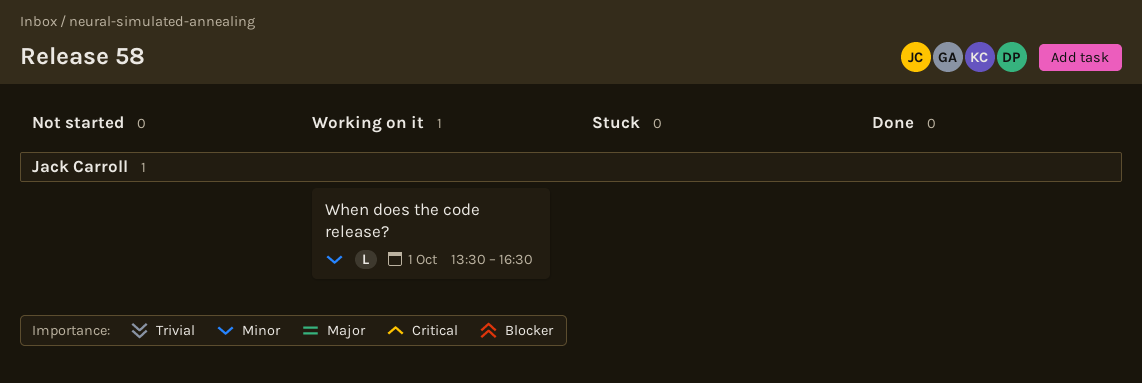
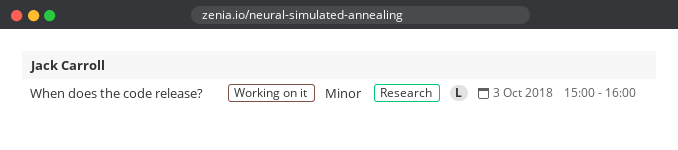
When does the code release?, day: Oct 1 -> Oct 3
When does the code release?, begins: 13:30 -> 15:00
When does the code release?, ends: 16:30 -> 16:00

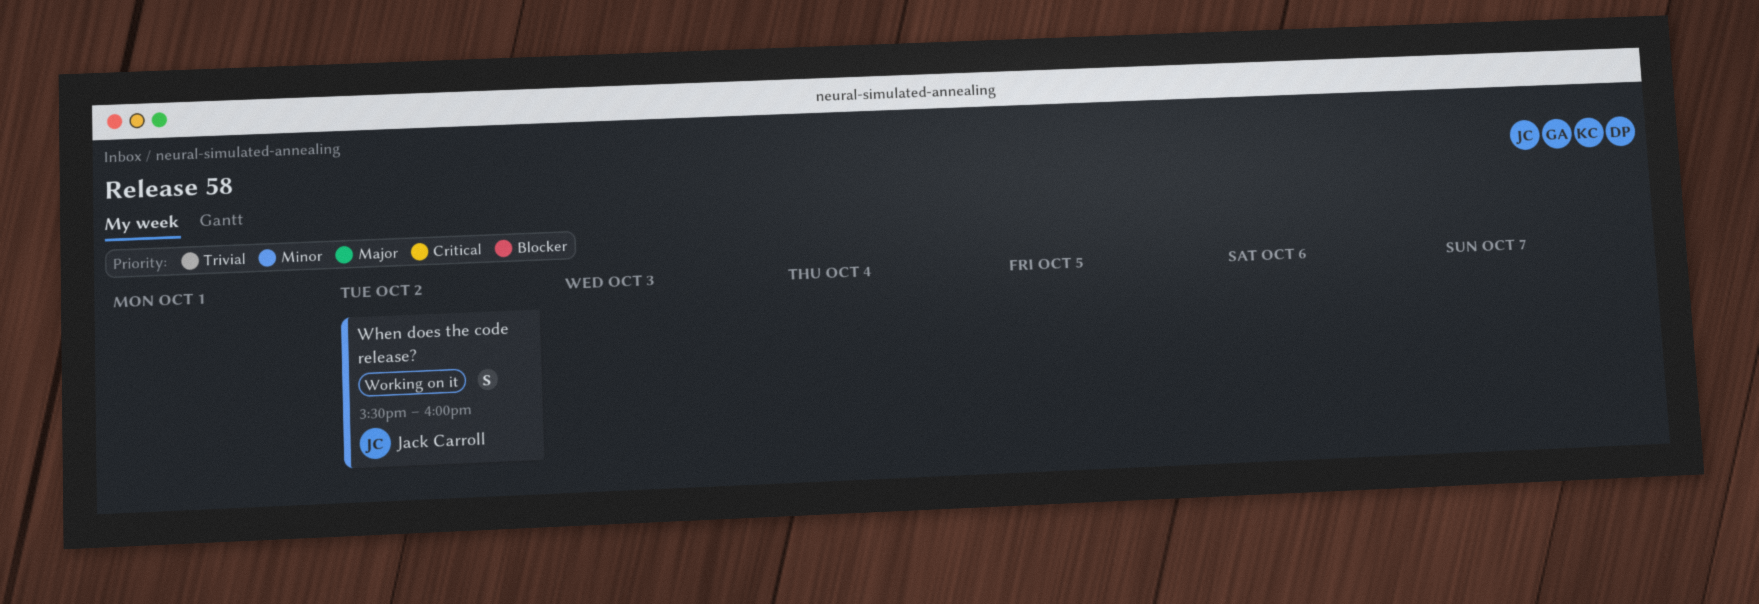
When does the code release?, estimate: L -> S
When does the code release?, day: Oct 3 -> Oct 2
When does the code release?, begins: 15:00 -> 15:30

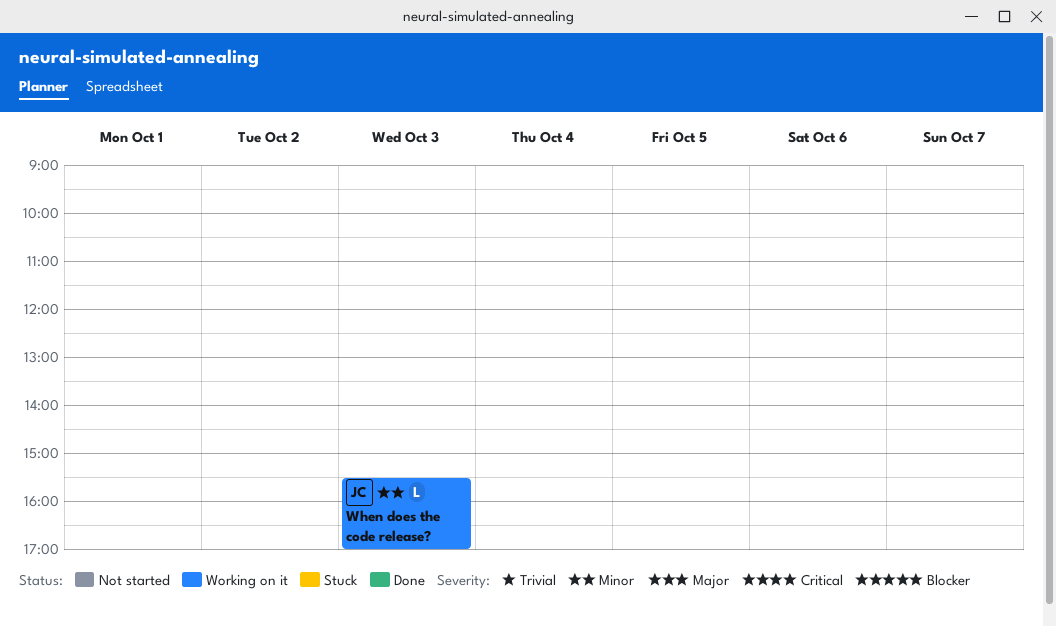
When does the code release?, estimate: S -> L
When does the code release?, day: Oct 2 -> Oct 3
When does the code release?, ends: 16:00 -> 17:00

